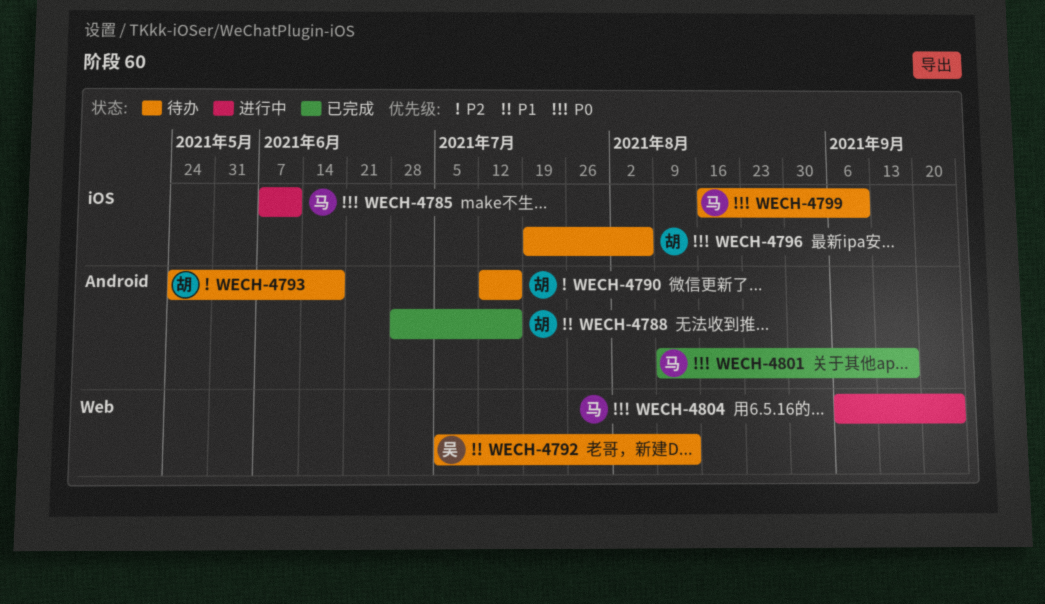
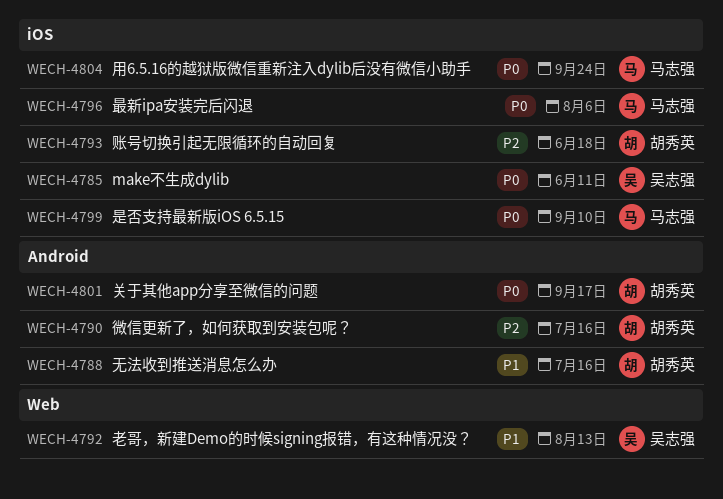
WECH-4785, owner: 马志强 -> 吴志强
WECH-4793, label: Android -> iOS
WECH-4796, owner: 胡秀英 -> 马志强
WECH-4801, owner: 马志强 -> 胡秀英
WECH-4804, label: Web -> iOS

